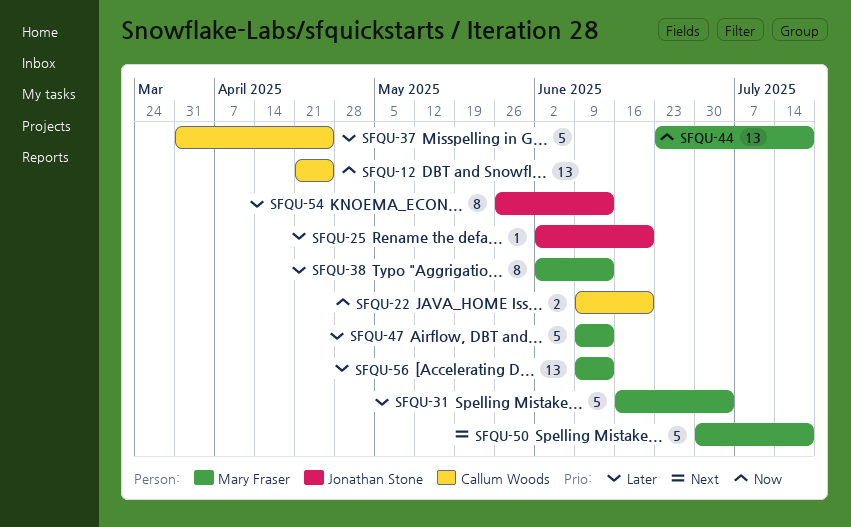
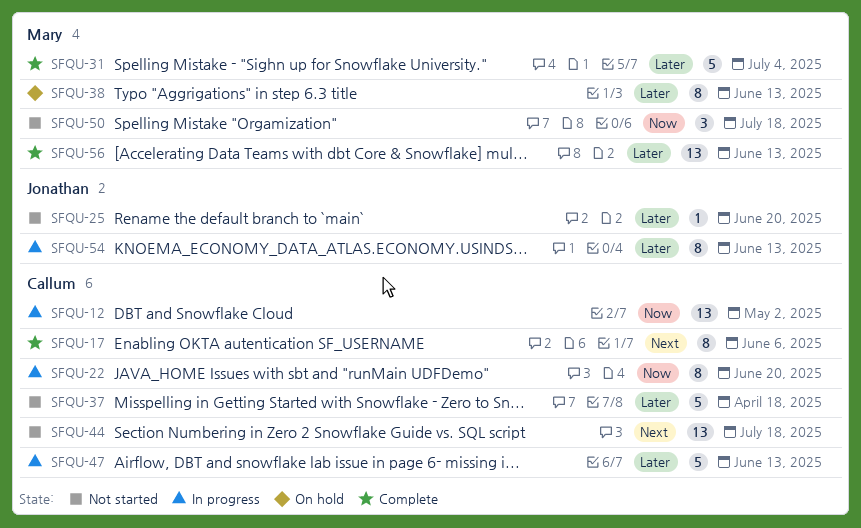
SFQU-12, due: Apr 25 -> May 2
SFQU-17: none -> present
SFQU-22, estimate: 2 -> 8
SFQU-37, due: Apr 25 -> Apr 18
SFQU-44, owner: Mary Fraser -> Callum Woods
SFQU-44, priority: Now -> Next
SFQU-47, owner: Mary Fraser -> Callum Woods
SFQU-50, priority: Next -> Now
SFQU-50, estimate: 5 -> 3

